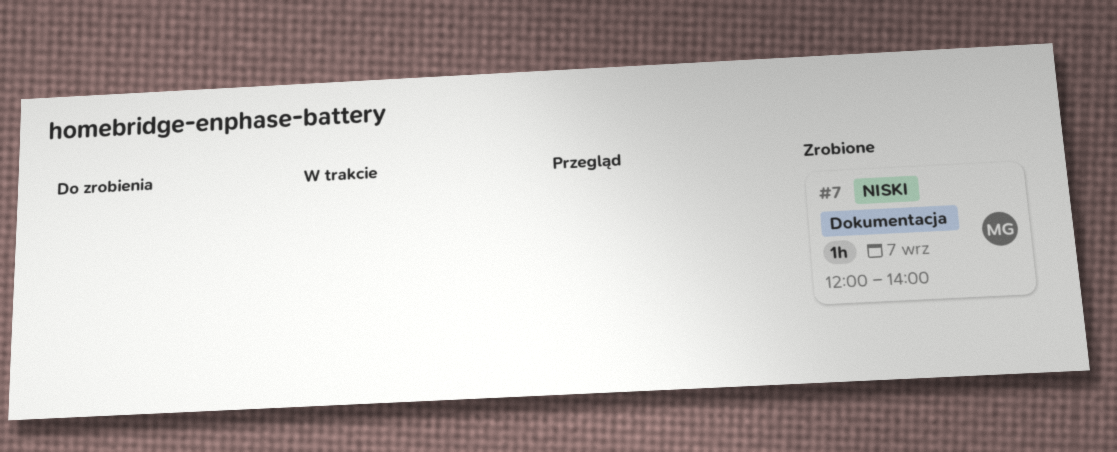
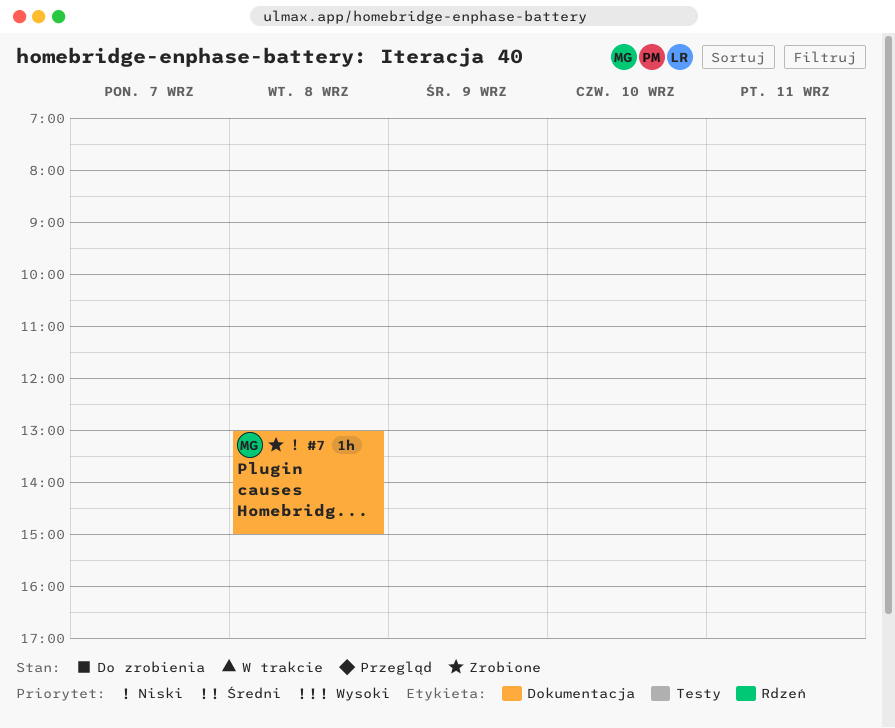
#7, day: Sep 7 -> Sep 8
#7, begins: 12:00 -> 13:00
#7, ends: 14:00 -> 15:00

